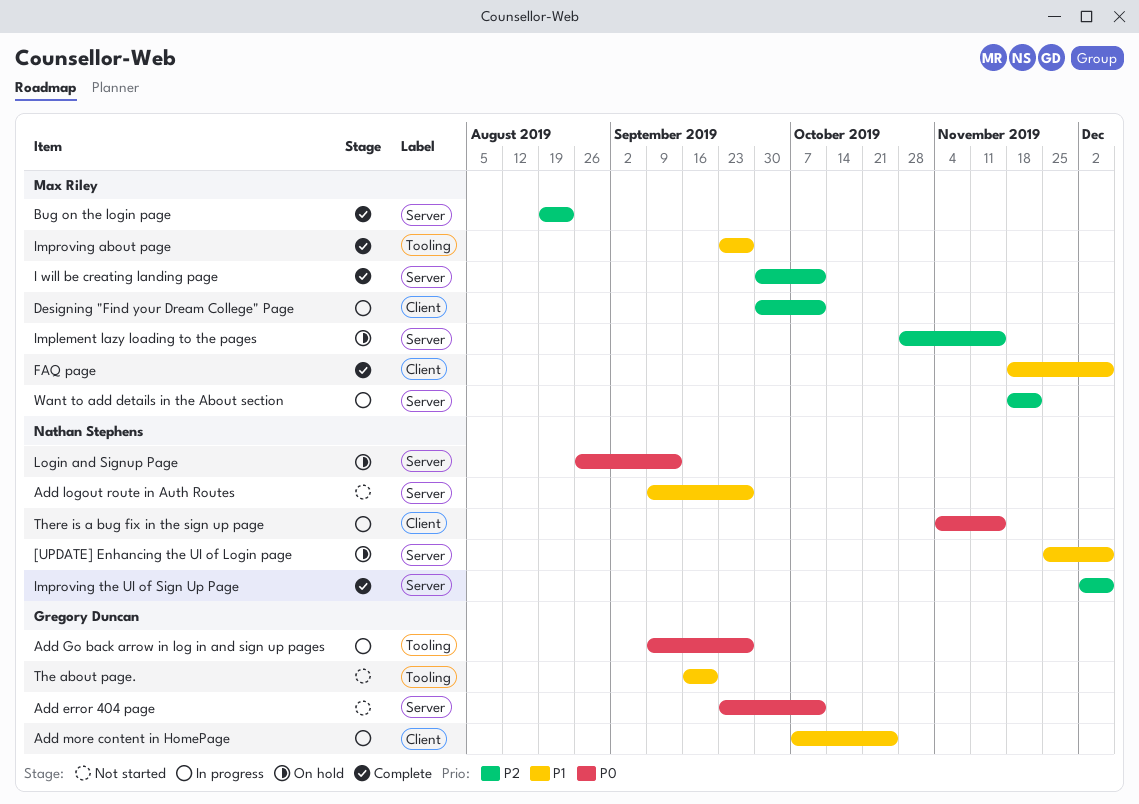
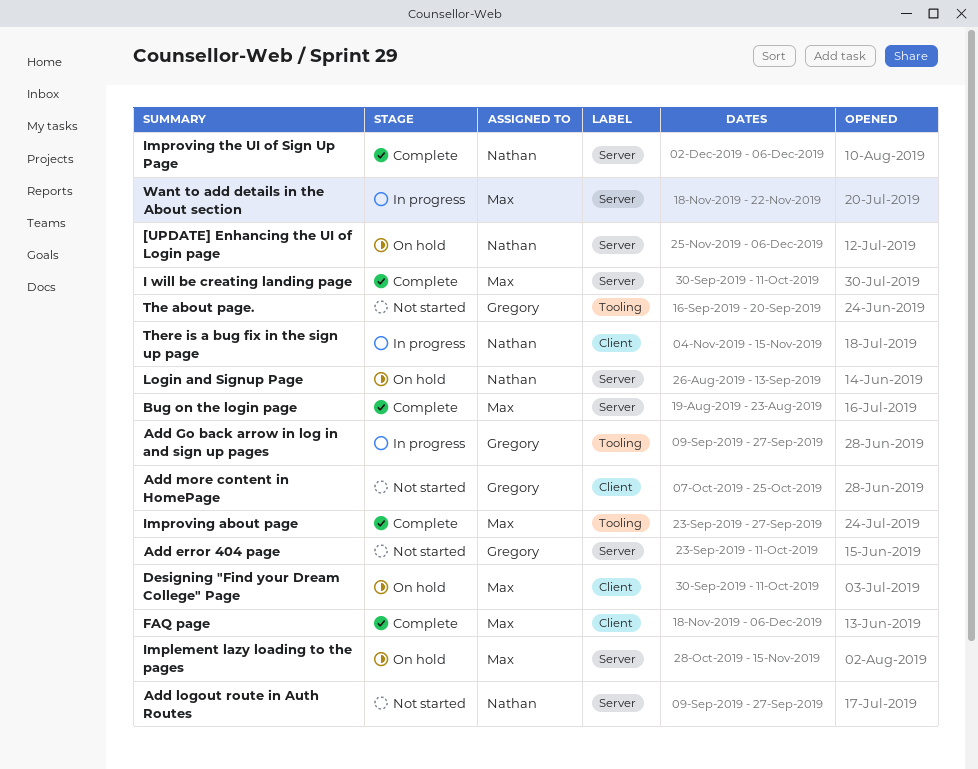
Add more content in HomePage, status: In progress -> Not started
Designing "Find your Dream College" Page, status: In progress -> On hold

